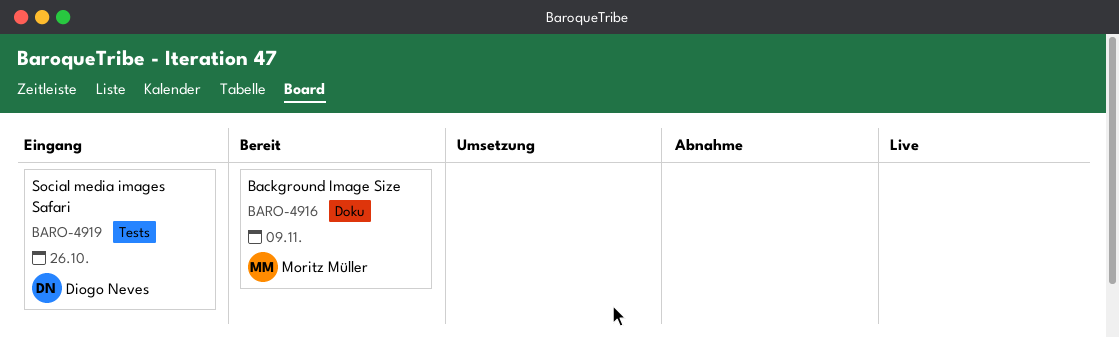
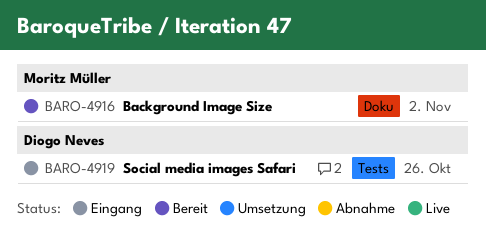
BARO-4916, due: Nov 9 -> Nov 2

